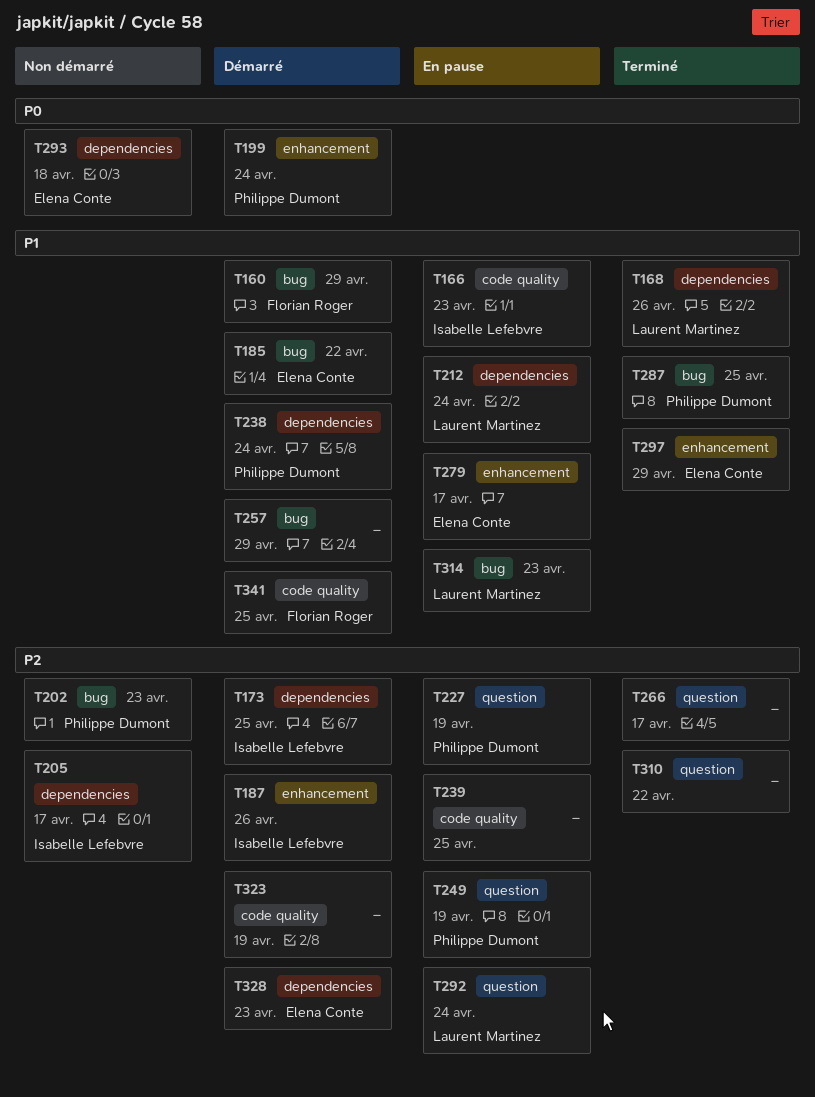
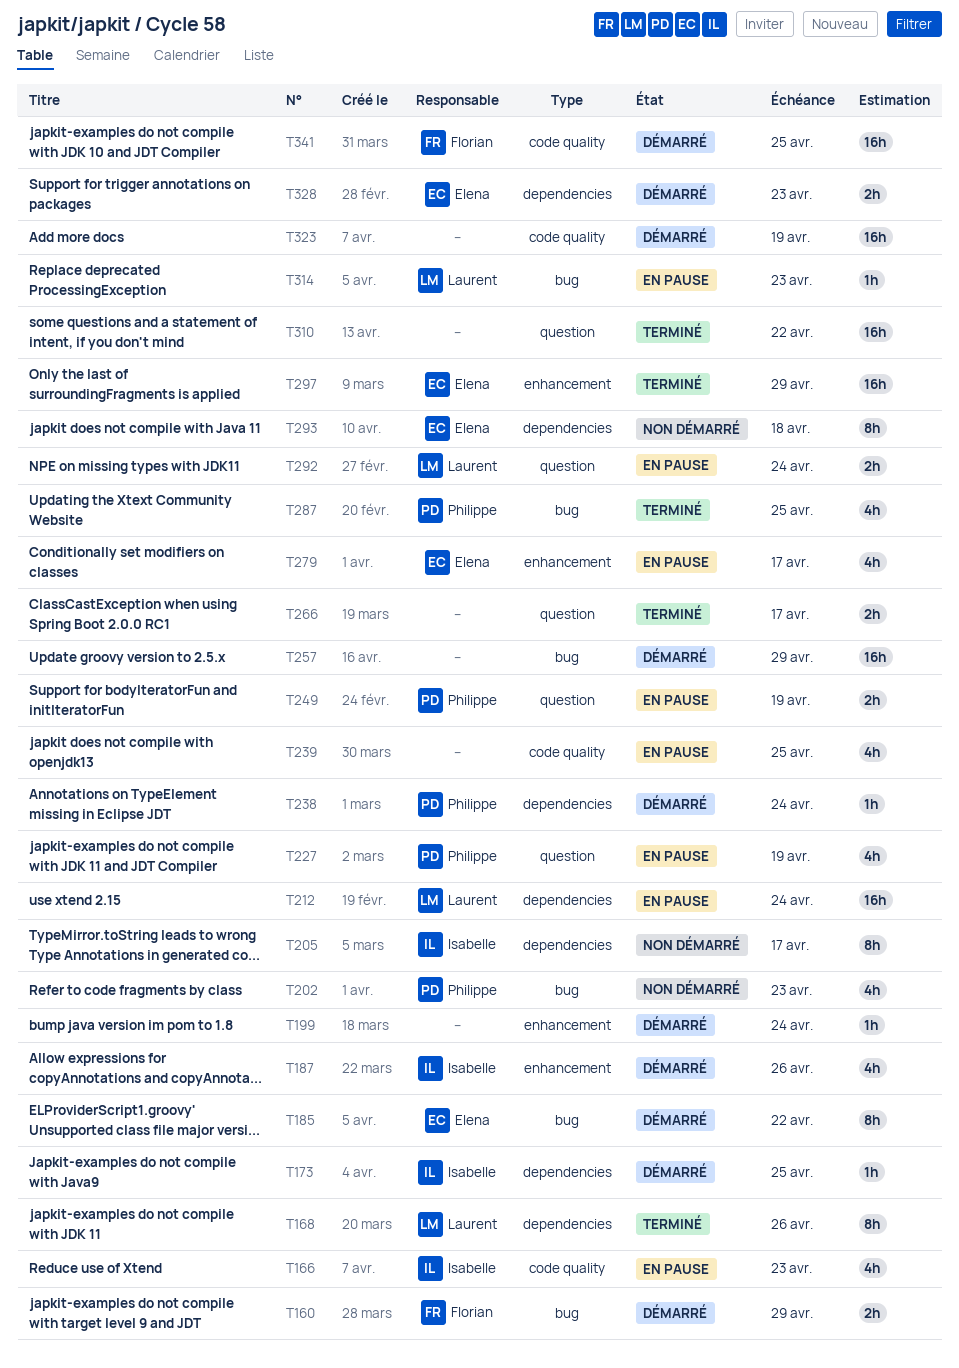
T199, owner: Philippe Dumont -> none

